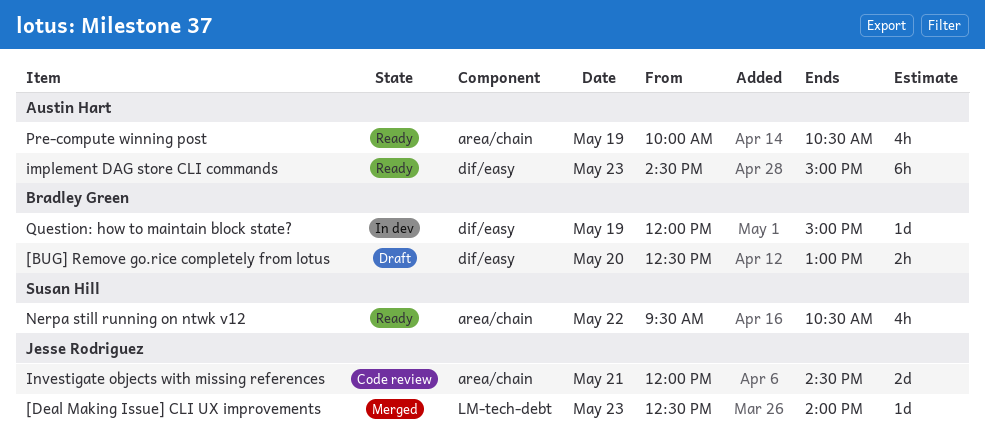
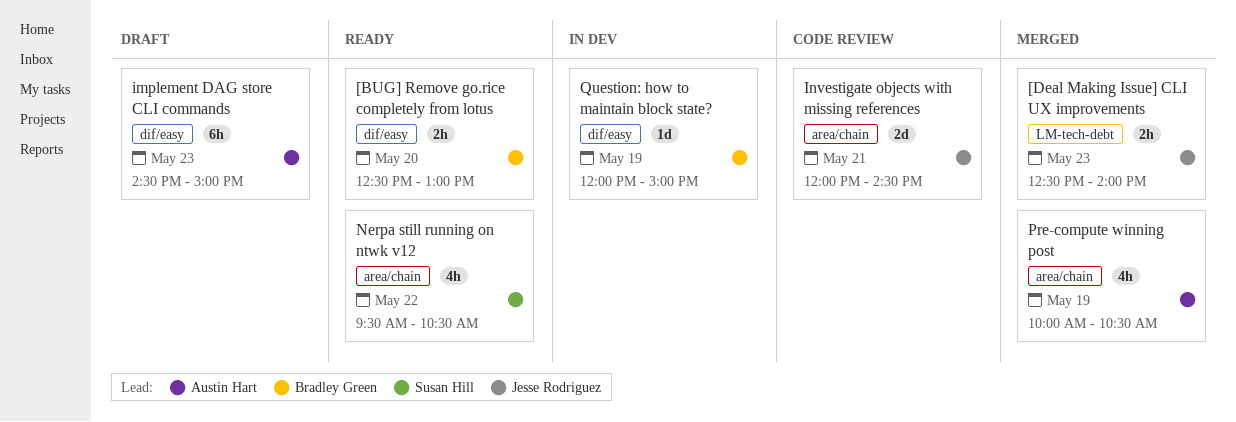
[BUG] Remove go.rice completely from lotus, status: Draft -> Ready
[Deal Making Issue] CLI UX improvements, estimate: 1d -> 2h
implement DAG store CLI commands, status: Ready -> Draft
Pre-compute winning post, status: Ready -> Merged

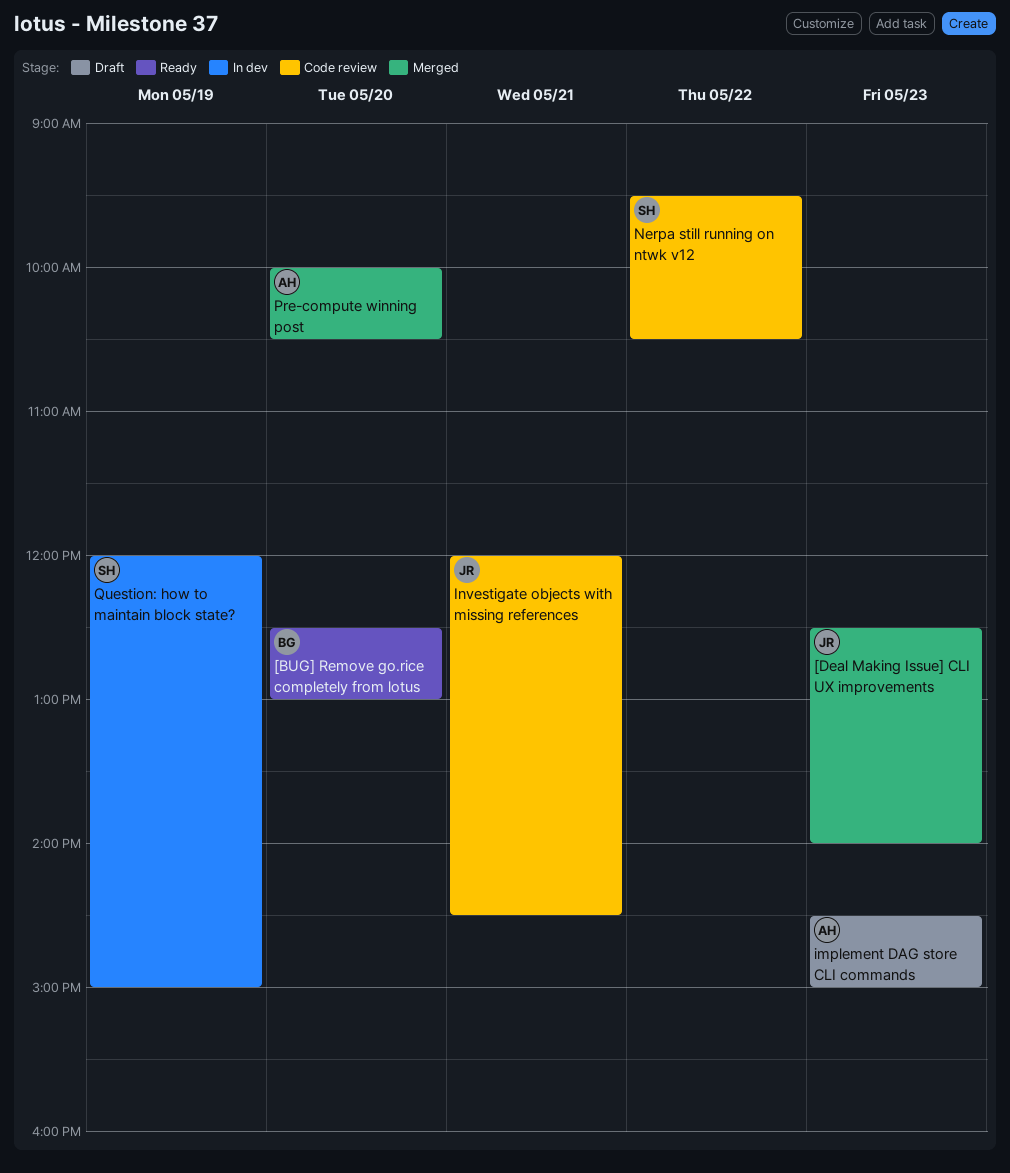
Nerpa still running on ntwk v12, status: Ready -> Code review
Pre-compute winning post, day: May 19 -> May 20
Question: how to maintain block state?, owner: Bradley Green -> Susan Hill

